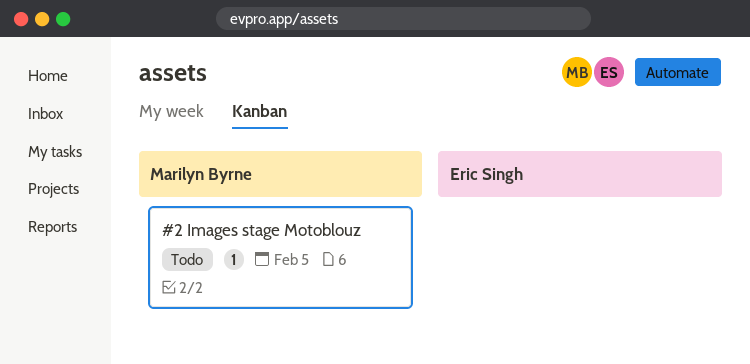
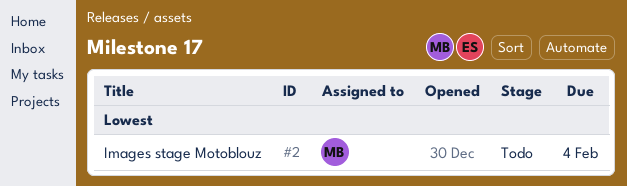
#2, due: Feb 5 -> Feb 4

